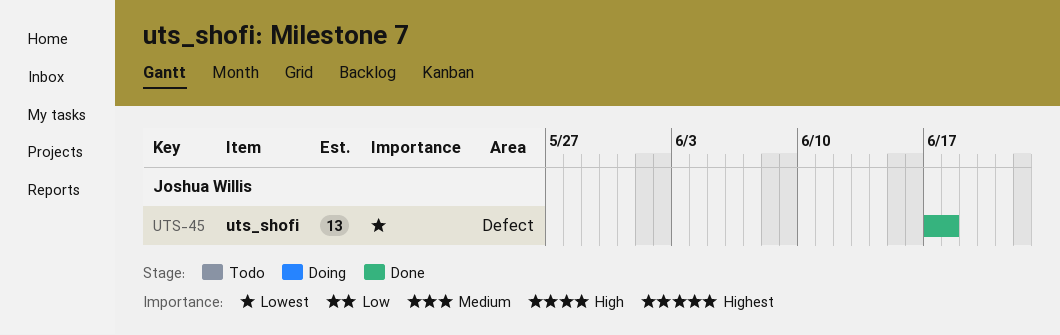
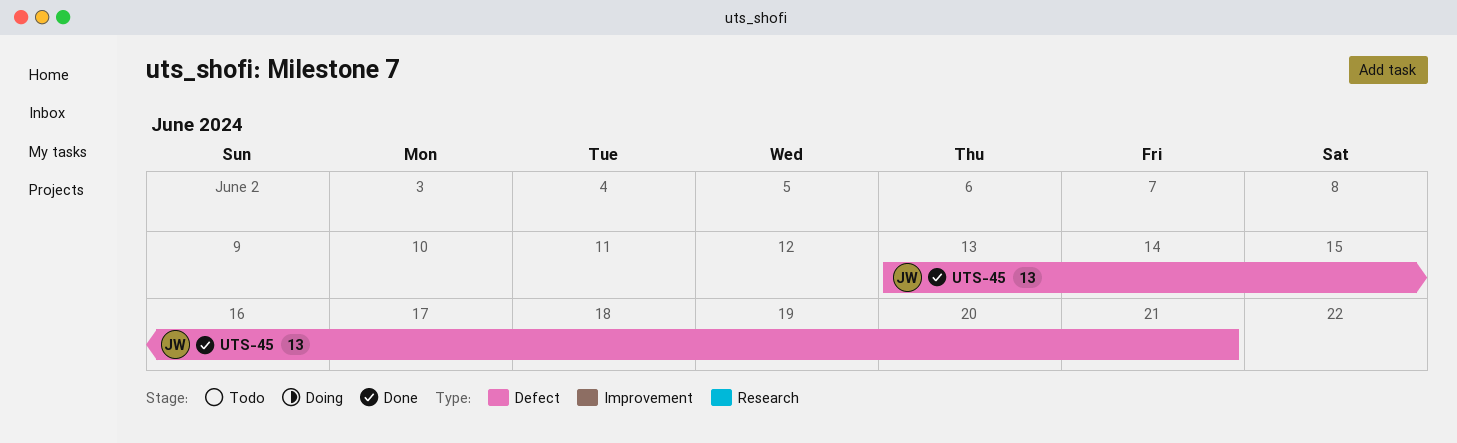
UTS-45, start: Jun 17 -> Jun 13
UTS-45, due: Jun 18 -> Jun 21

